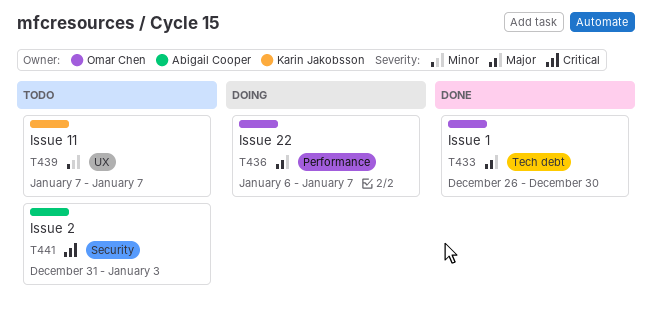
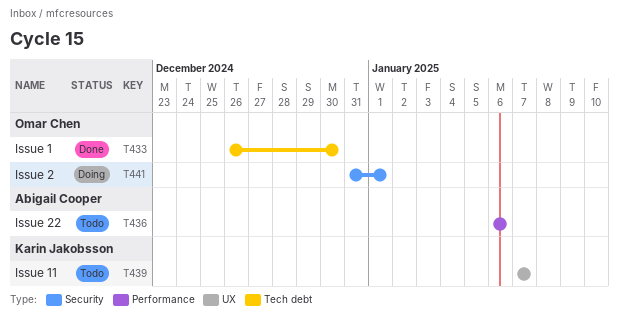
T436, status: Doing -> Todo
T436, owner: Omar Chen -> Abigail Cooper
T436, due: Jan 7 -> Jan 6
T441, status: Todo -> Doing
T441, owner: Abigail Cooper -> Omar Chen
T441, due: Jan 3 -> Jan 1

